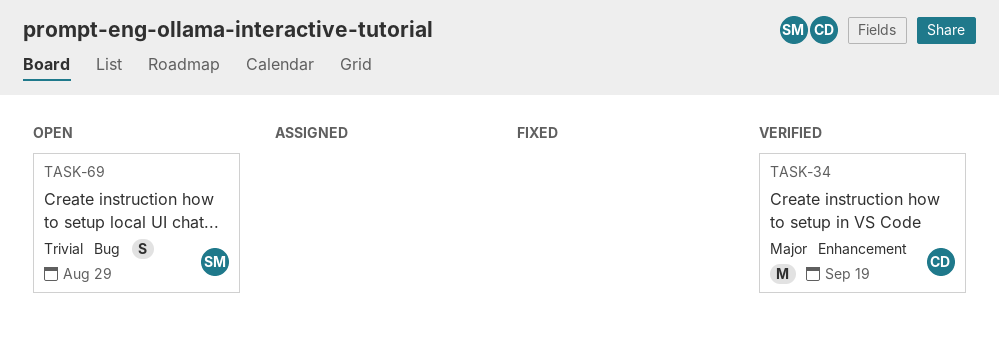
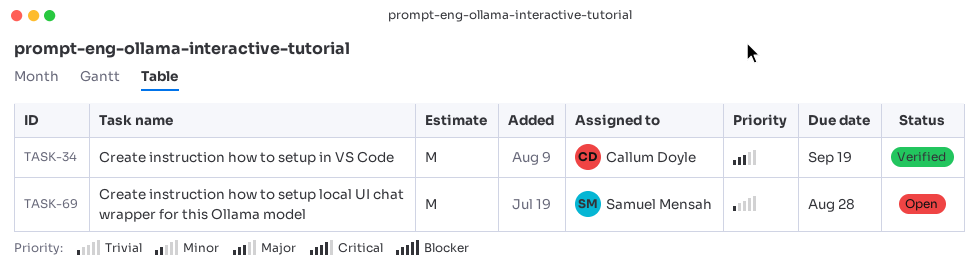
TASK-69, estimate: S -> M
TASK-69, due: Aug 29 -> Aug 28

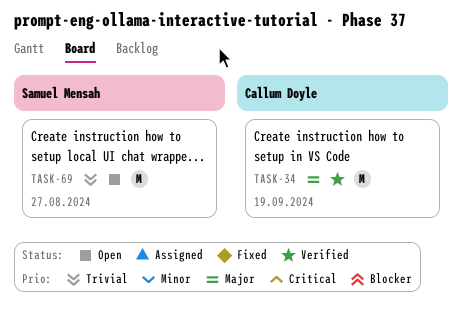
TASK-69, due: Aug 28 -> Aug 27

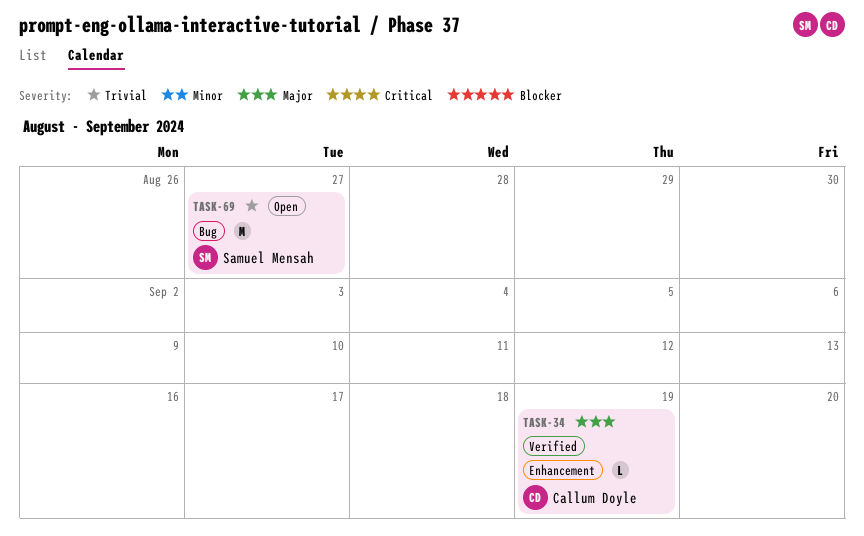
TASK-34, estimate: M -> L

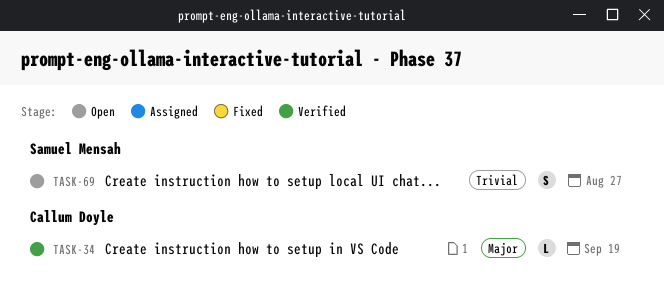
TASK-69, estimate: M -> S

